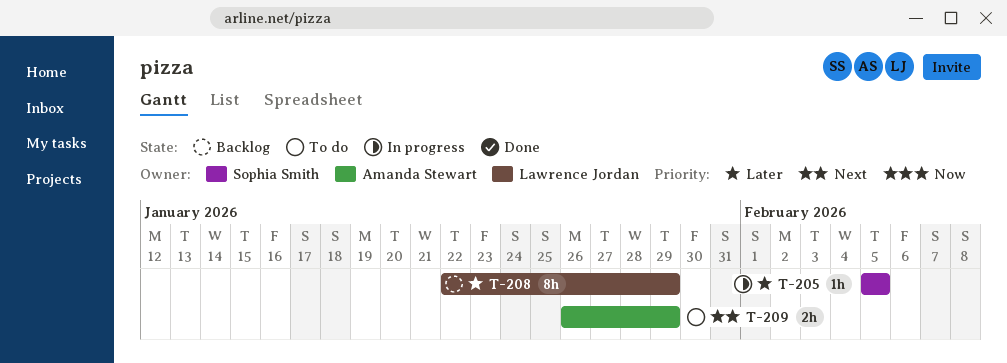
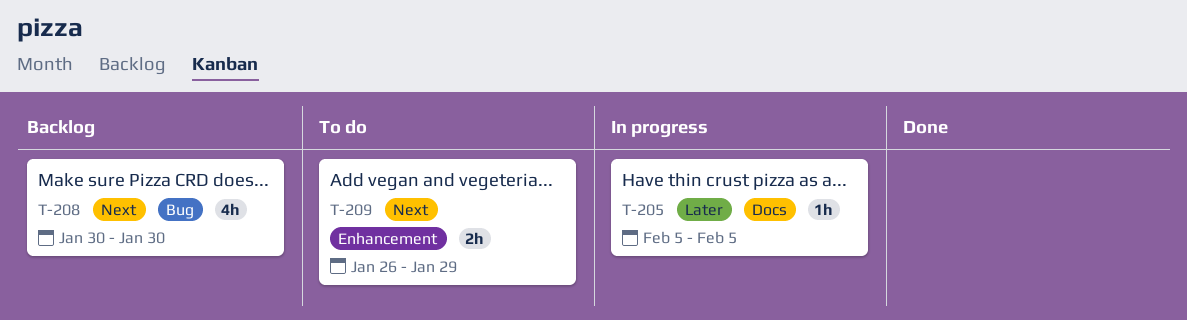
T-208, priority: Later -> Next
T-208, estimate: 8h -> 4h
T-208, start: Jan 22 -> Jan 30
T-208, due: Jan 29 -> Jan 30

